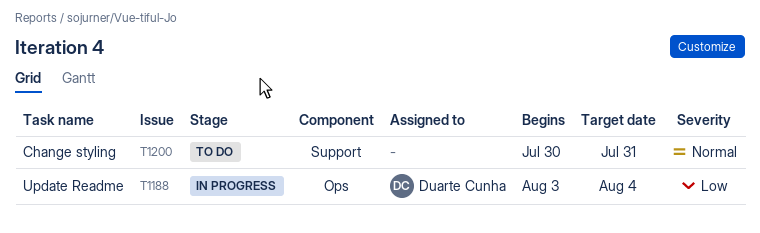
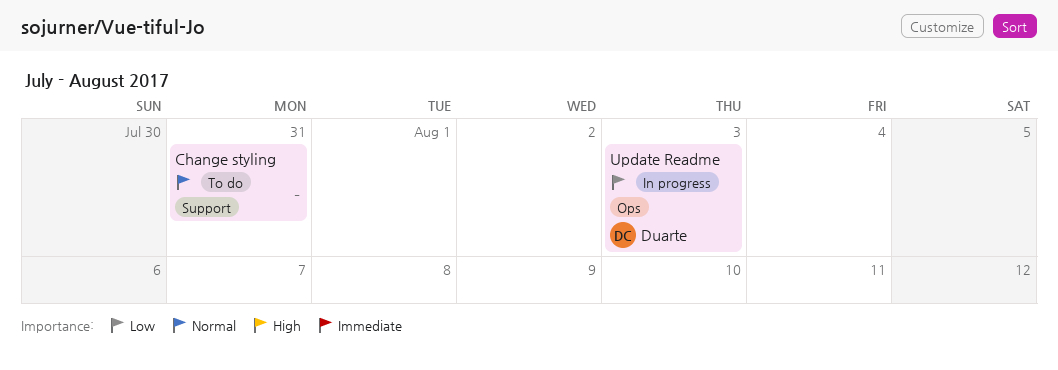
Update Readme, due: Aug 4 -> Aug 3

